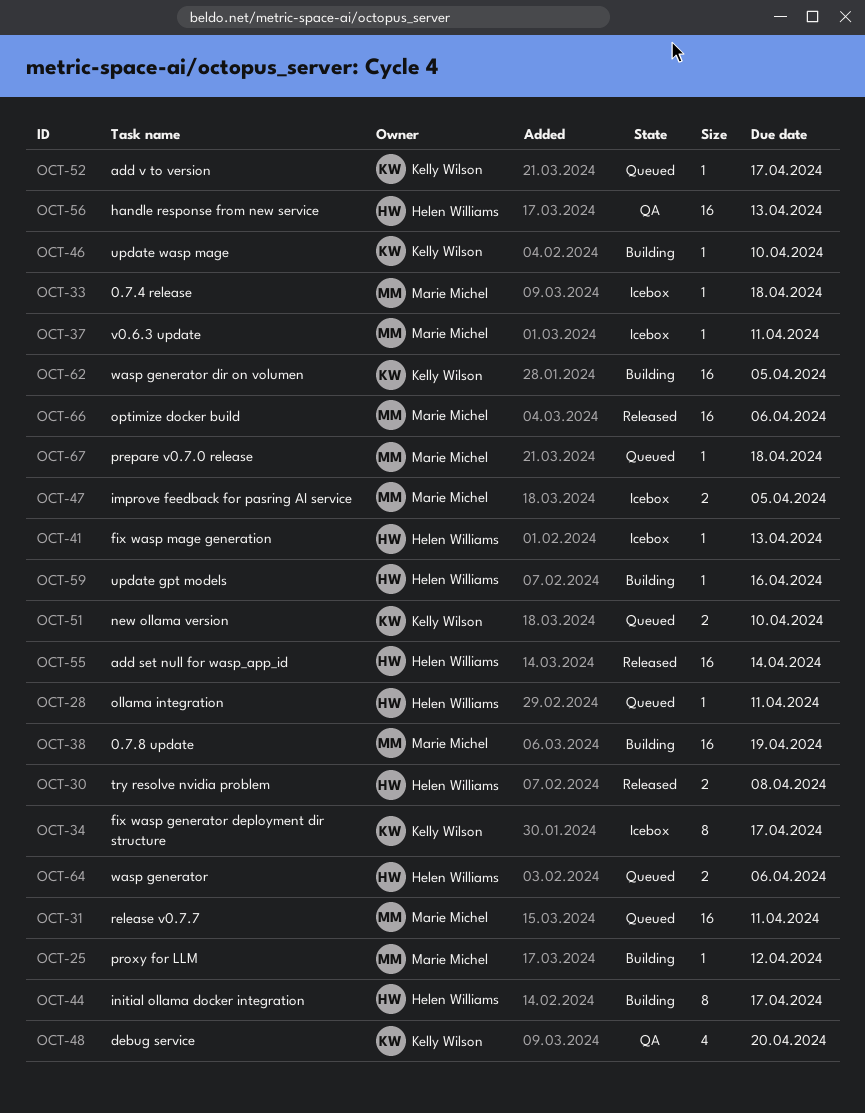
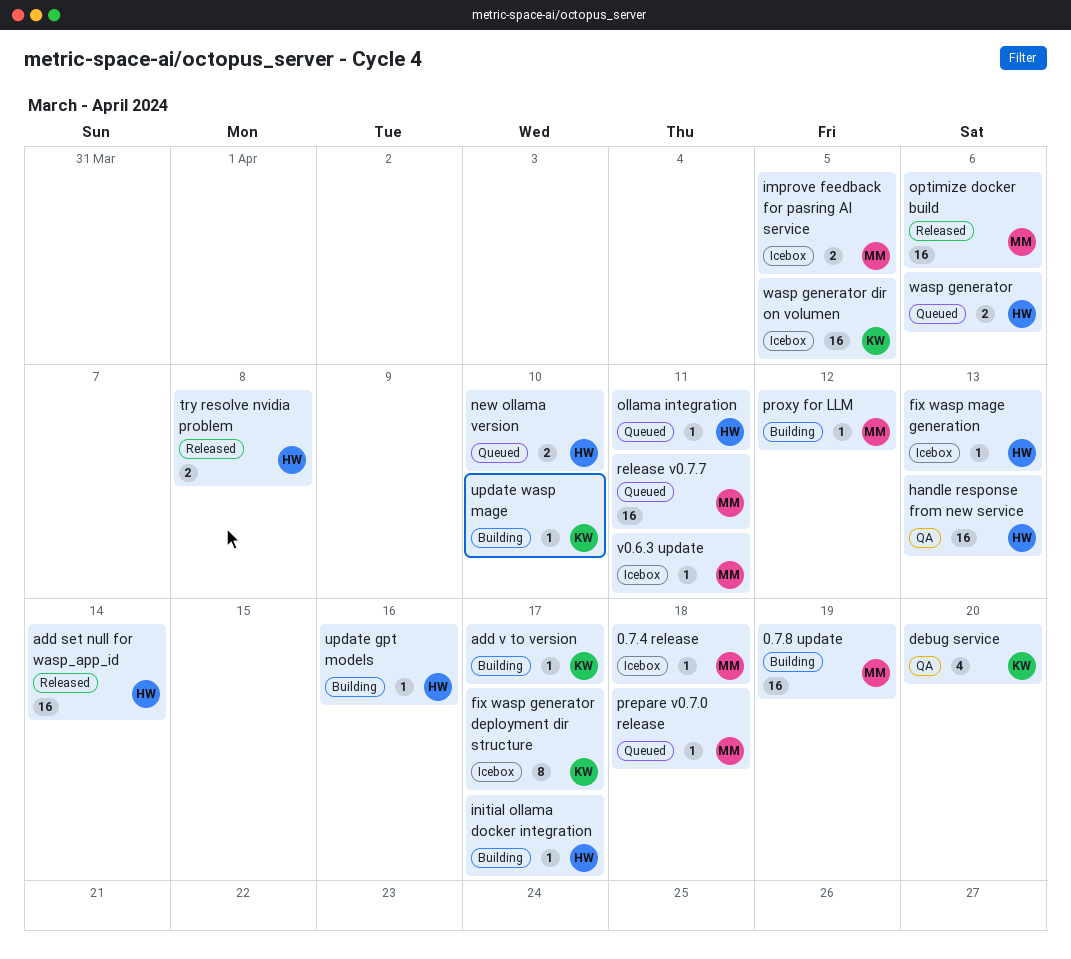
add v to version, status: Queued -> Building
initial ollama docker integration, estimate: 8 -> 1
new ollama version, owner: Kelly Wilson -> Helen Williams
wasp generator dir on volumen, status: Building -> Icebox

